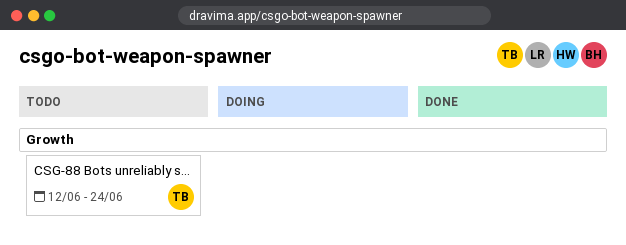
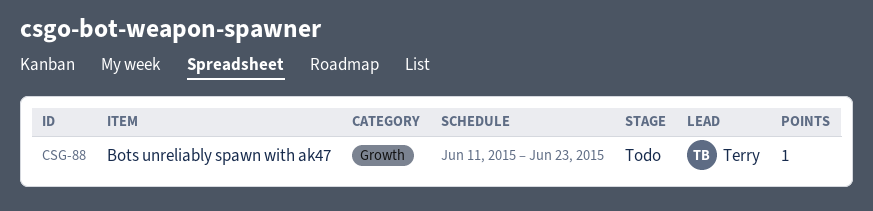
CSG-88, start: Jun 12 -> Jun 11
CSG-88, due: Jun 24 -> Jun 23

